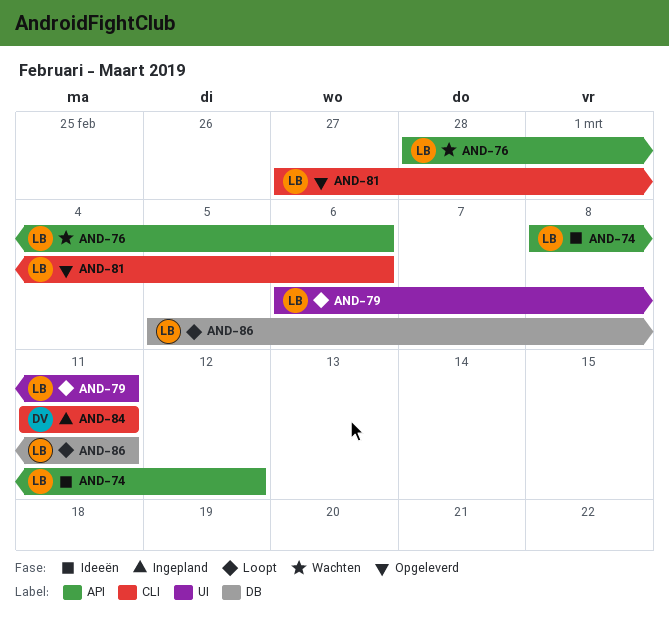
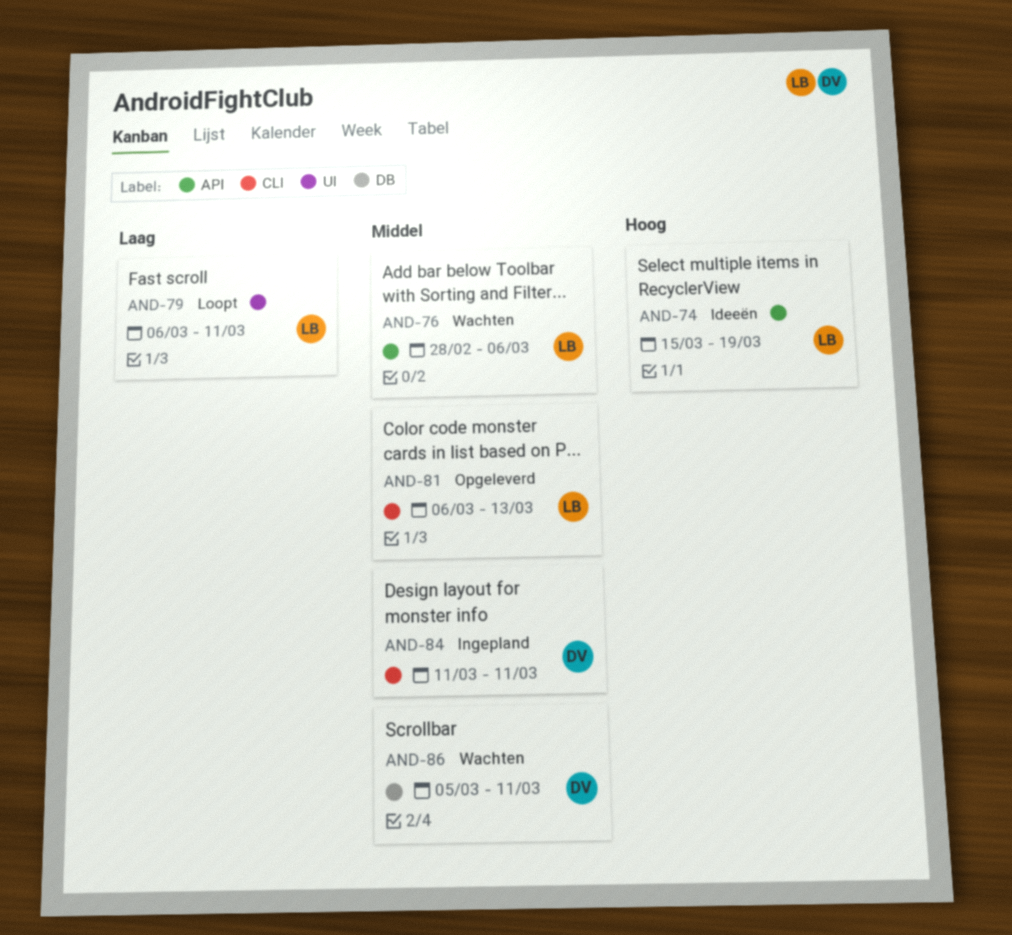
AND-74, start: Mar 8 -> Mar 15
AND-74, due: Mar 12 -> Mar 19
AND-81, start: Feb 27 -> Mar 6
AND-81, due: Mar 6 -> Mar 13
AND-86, status: Loopt -> Wachten
AND-86, owner: LB -> DV

